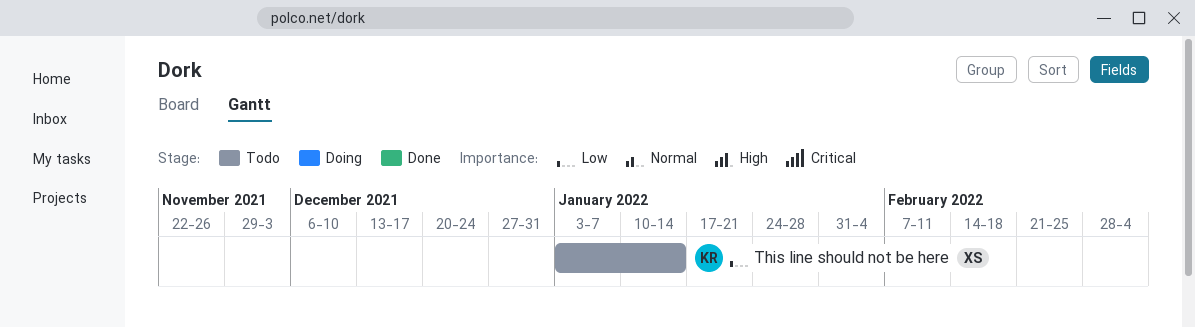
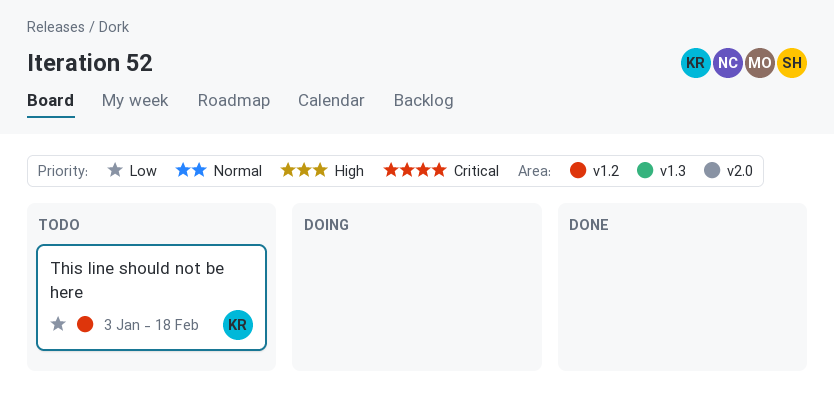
This line should not be here, due: Jan 14 -> Feb 18

